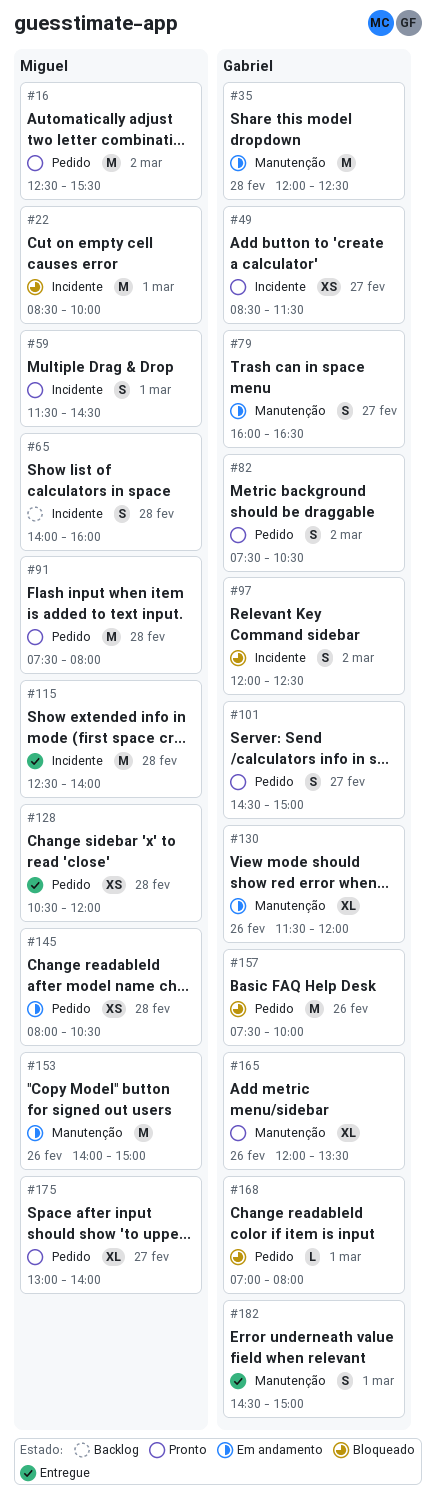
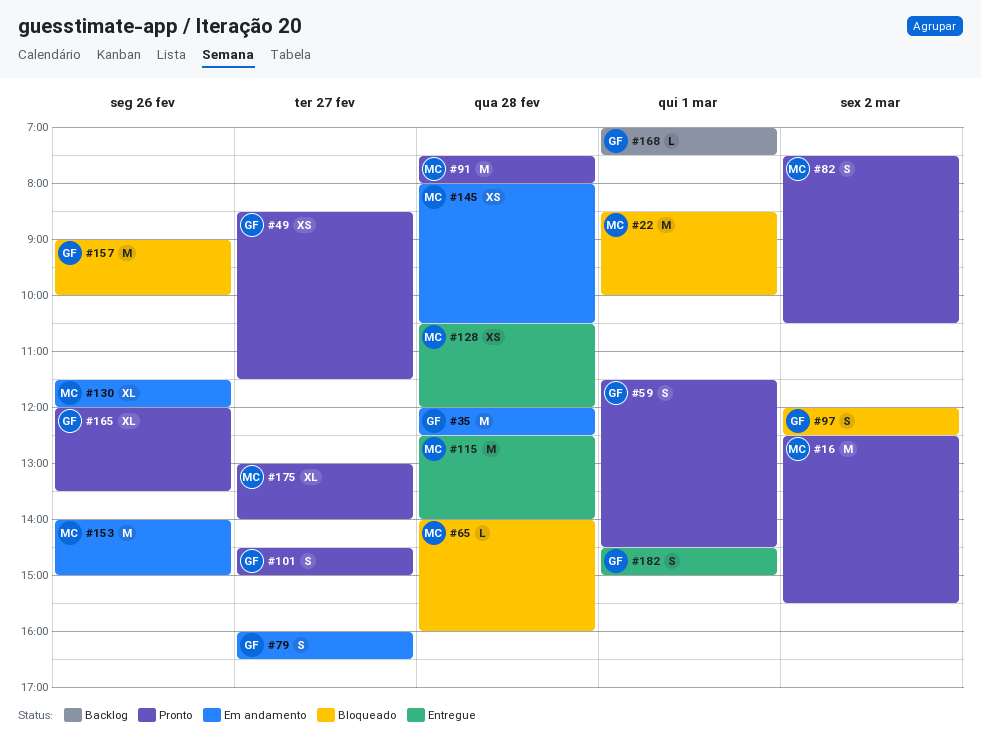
#59, owner: Miguel -> Gabriel
#65, status: Backlog -> Bloqueado
#65, estimate: S -> L
#82, owner: Gabriel -> Miguel
#130, owner: Gabriel -> Miguel
#157, begins: 07:30 -> 09:00
#168, status: Bloqueado -> Backlog
#168, ends: 08:00 -> 07:30

